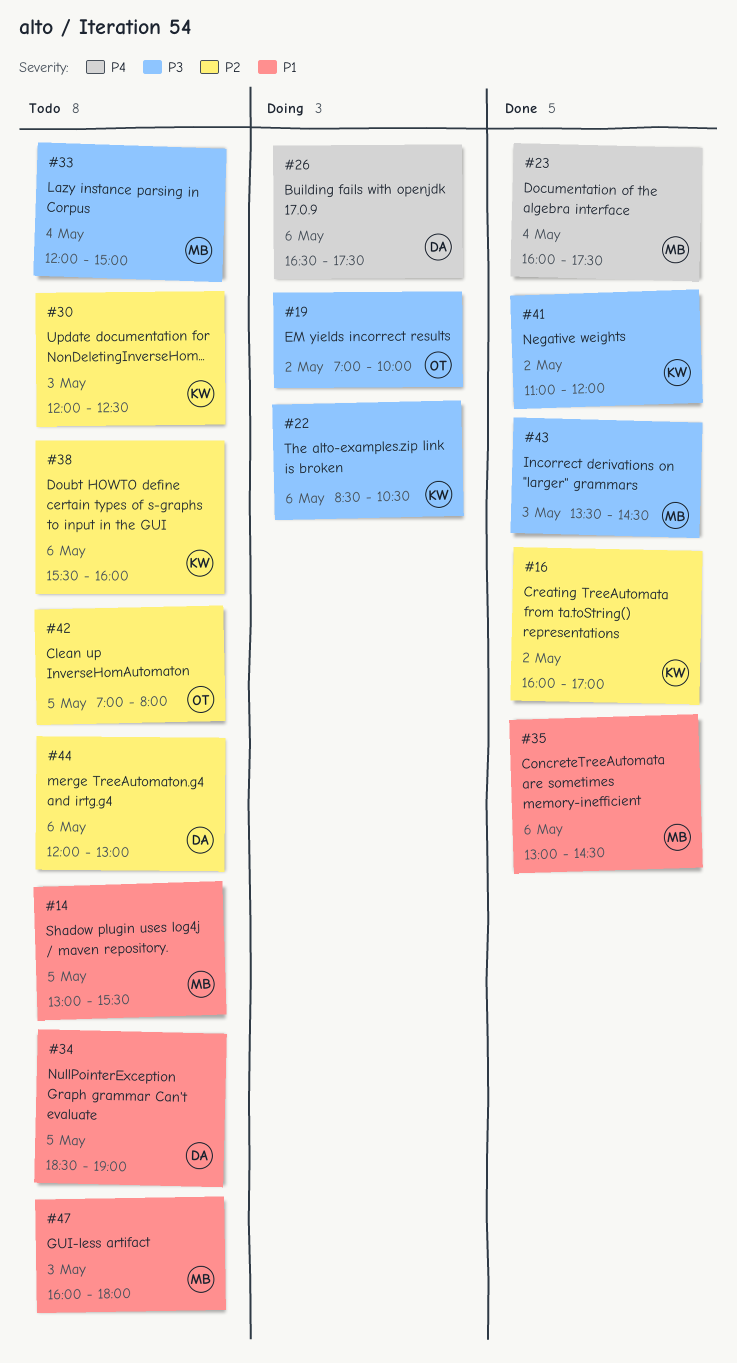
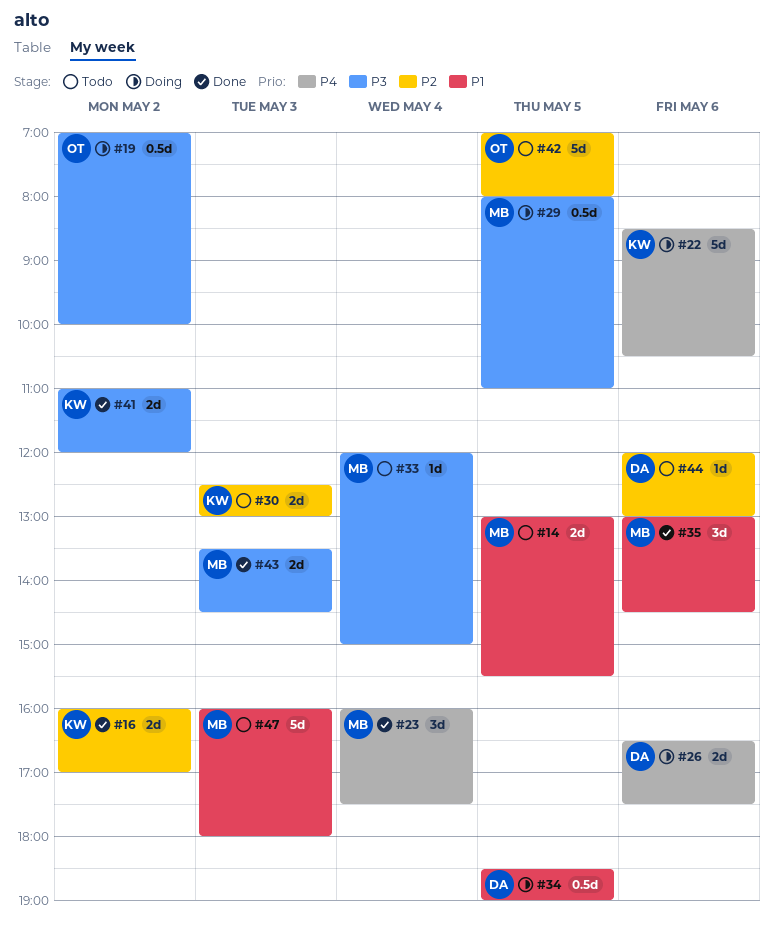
#22, priority: P3 -> P4
#29: none -> present
#30, begins: 12:00 -> 12:30
#30, ends: 12:30 -> 13:00
#34, status: Todo -> Doing
#38: present -> none

